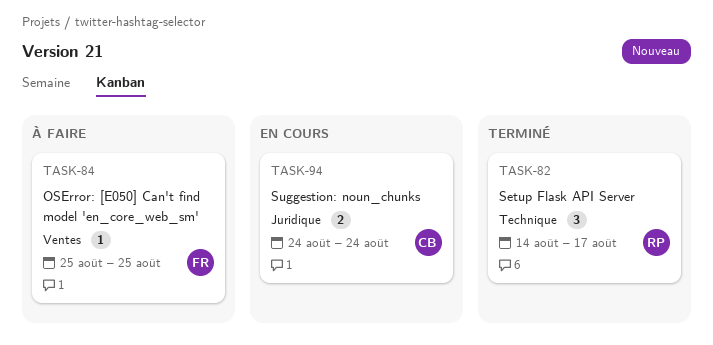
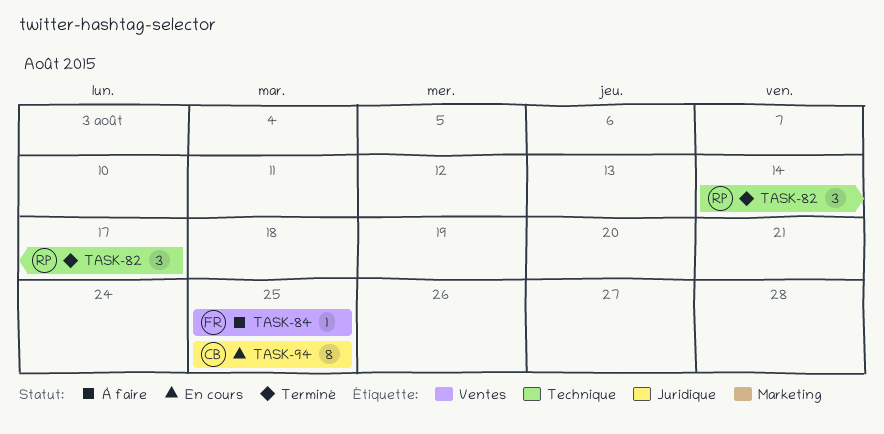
TASK-94, estimate: 2 -> 8
TASK-94, start: Aug 24 -> Aug 25
TASK-94, due: Aug 24 -> Aug 25

